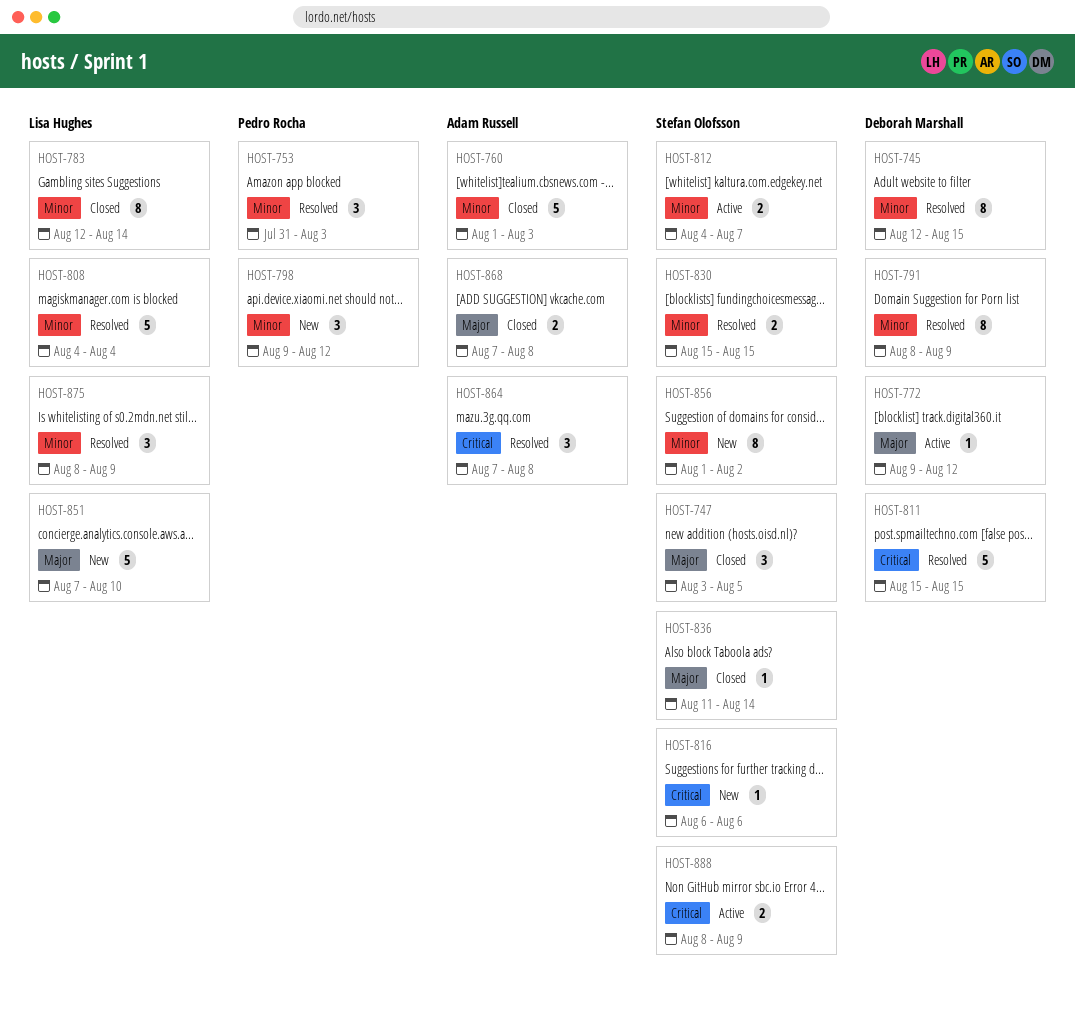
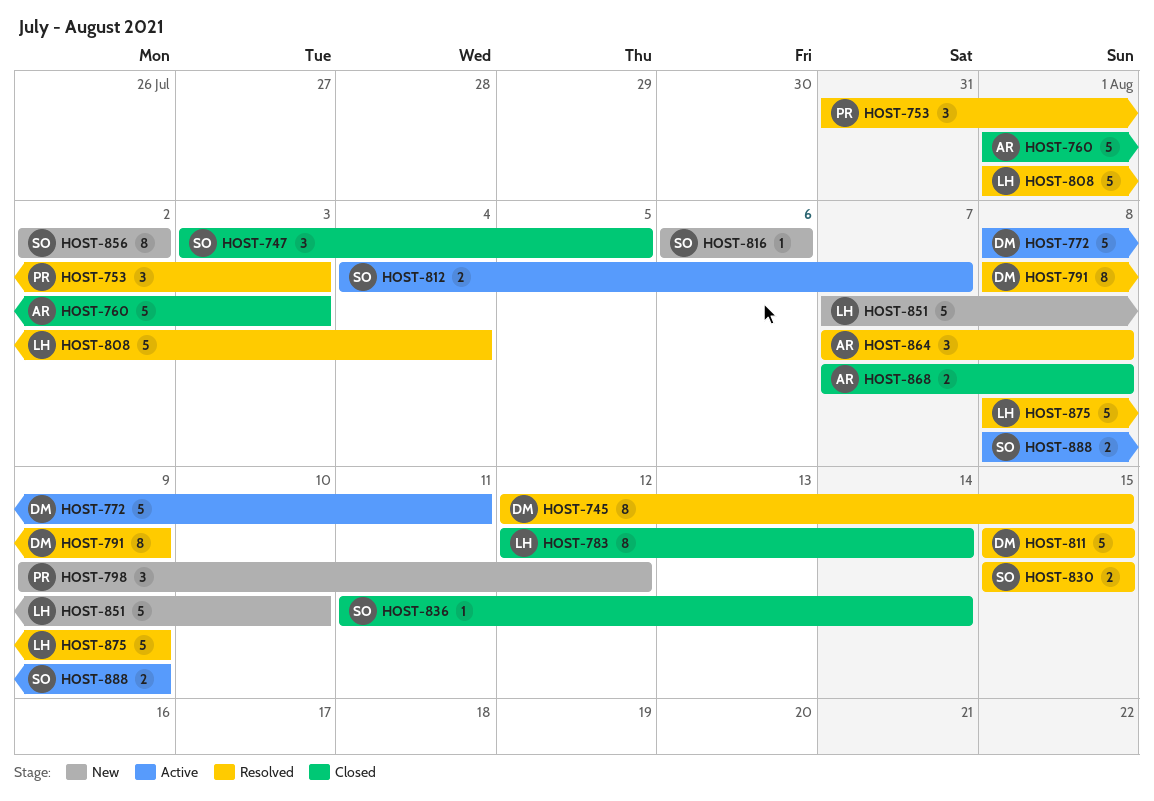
HOST-772, estimate: 1 -> 5
HOST-772, start: Aug 9 -> Aug 8
HOST-772, due: Aug 12 -> Aug 11
HOST-808, start: Aug 4 -> Aug 1
HOST-856, start: Aug 1 -> Aug 2
HOST-875, estimate: 3 -> 5

